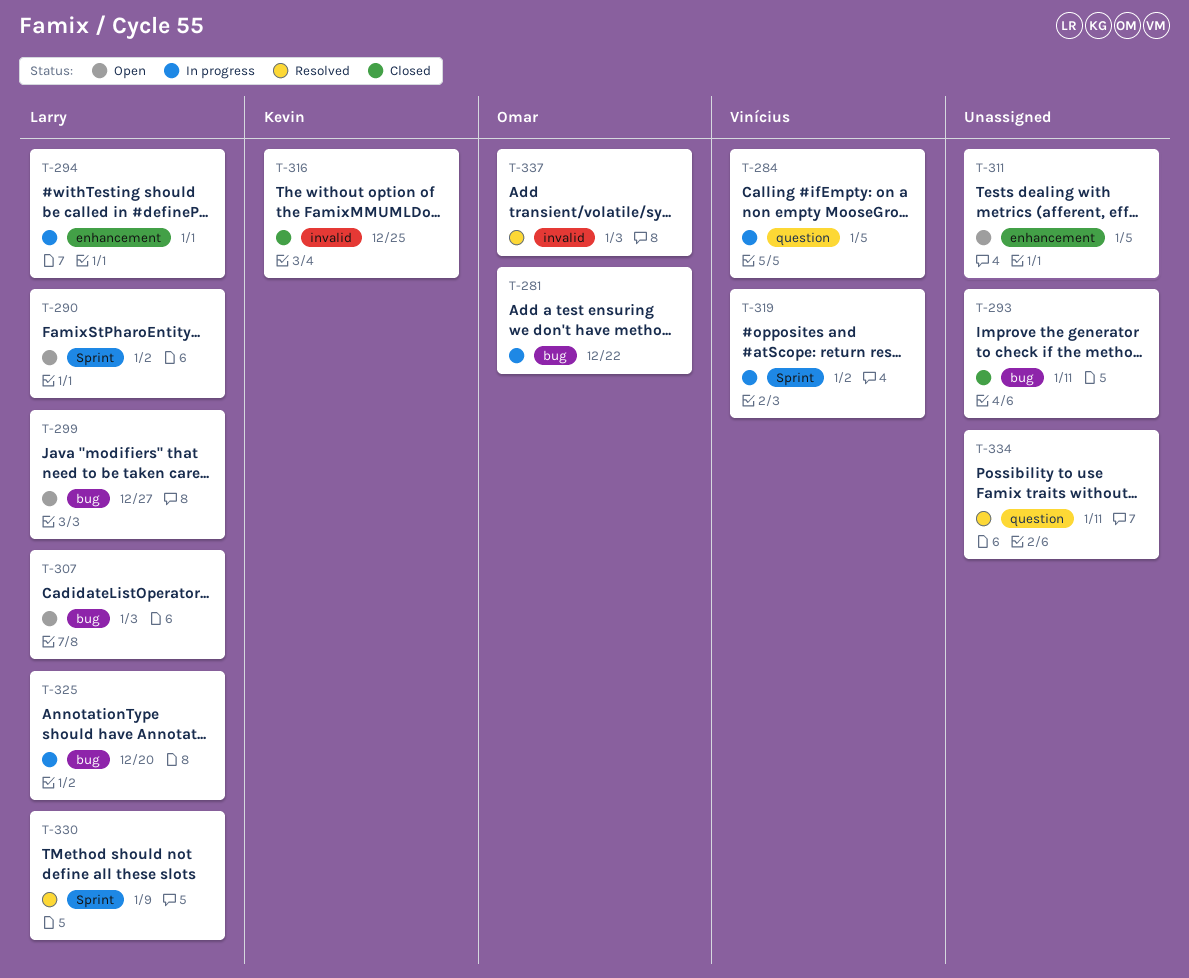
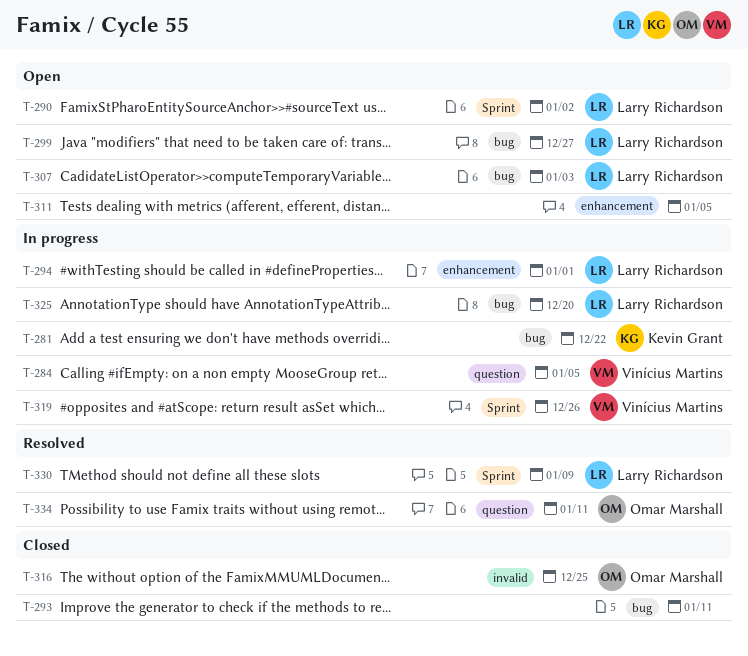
T-281, owner: Omar Marshall -> Kevin Grant
T-316, owner: Kevin Grant -> Omar Marshall
T-319, due: Jan 2 -> Dec 26
T-334, owner: none -> Omar Marshall
T-337: present -> none

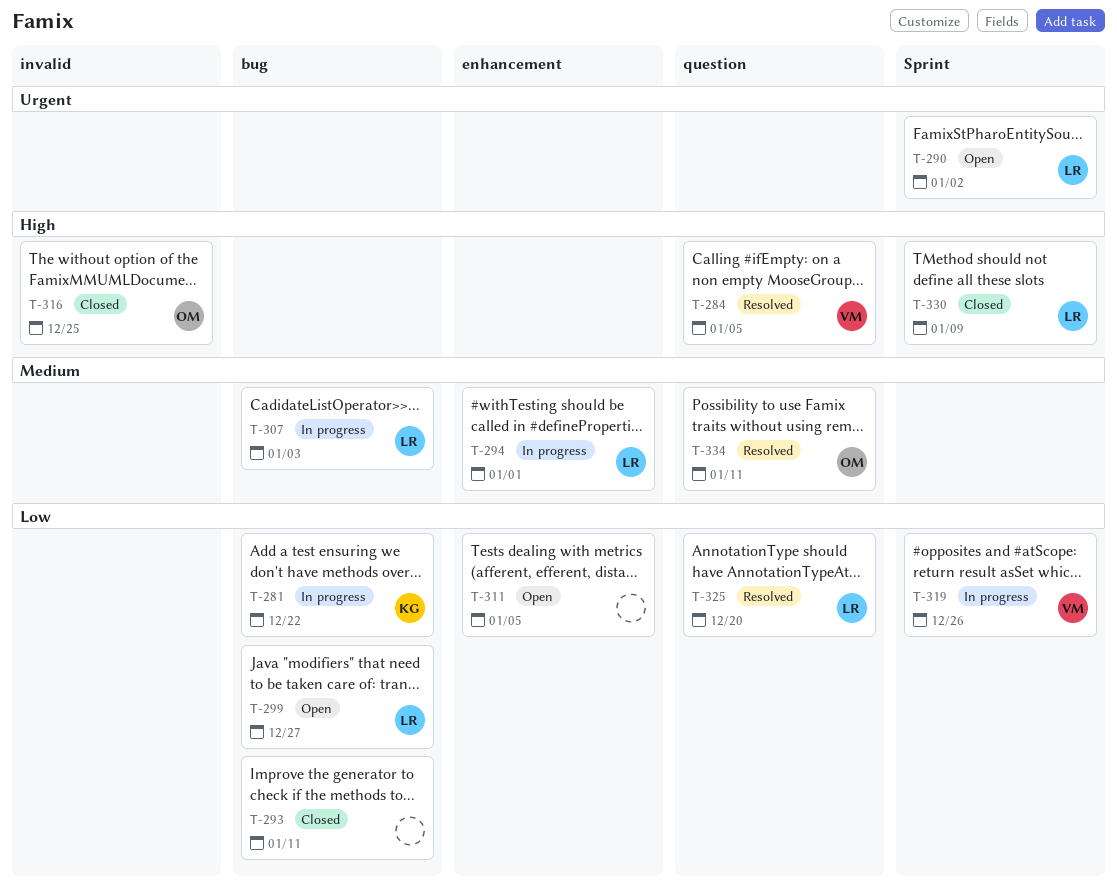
T-284, status: In progress -> Resolved
T-307, status: Open -> In progress
T-325, status: In progress -> Resolved
T-325, label: bug -> question
T-330, status: Resolved -> Closed

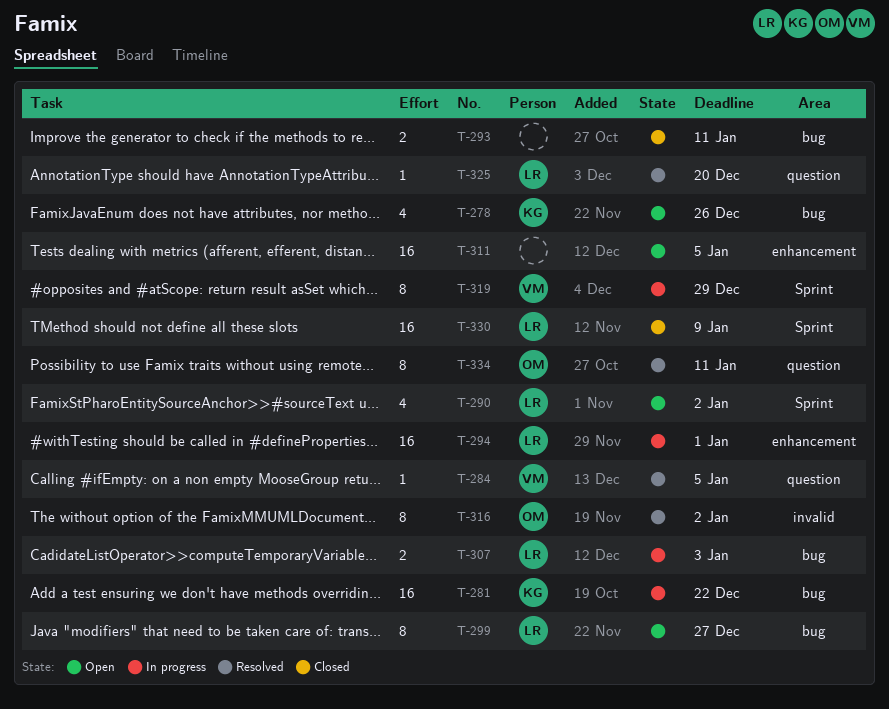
T-278: none -> present
T-316, status: Closed -> Resolved
T-316, due: Dec 25 -> Jan 2
T-319, due: Dec 26 -> Dec 29

